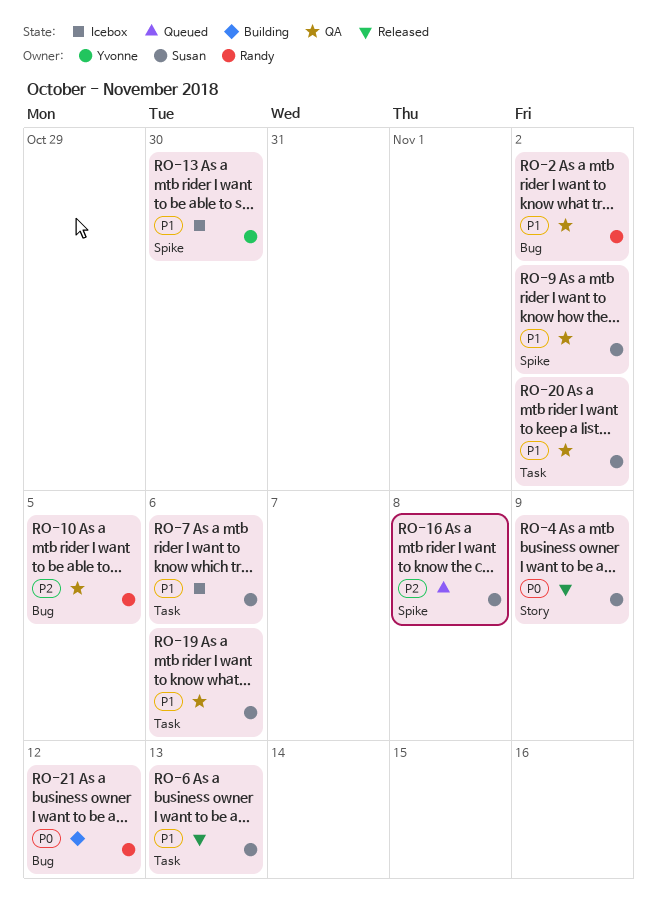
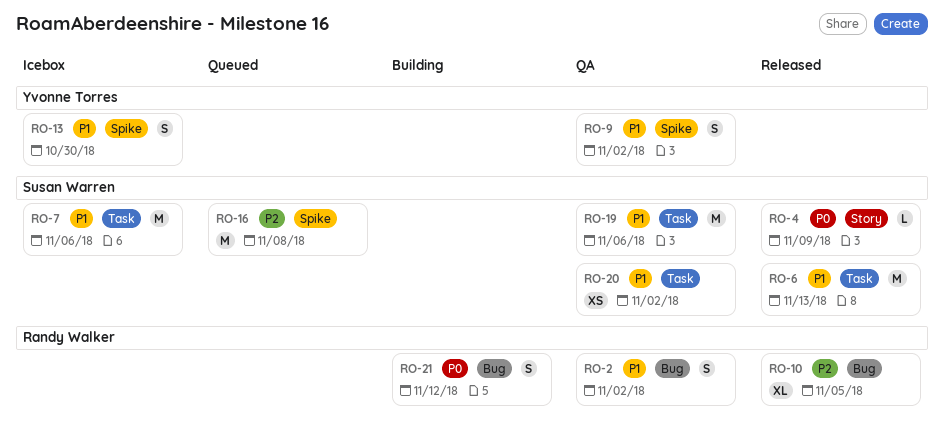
RO-9, owner: Susan Warren -> Yvonne Torres
RO-10, status: QA -> Released

